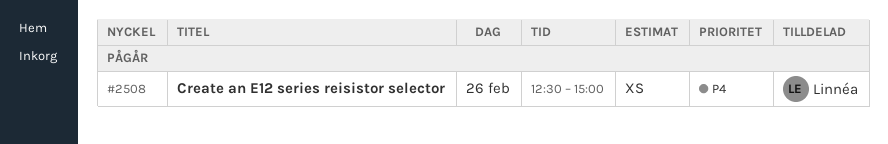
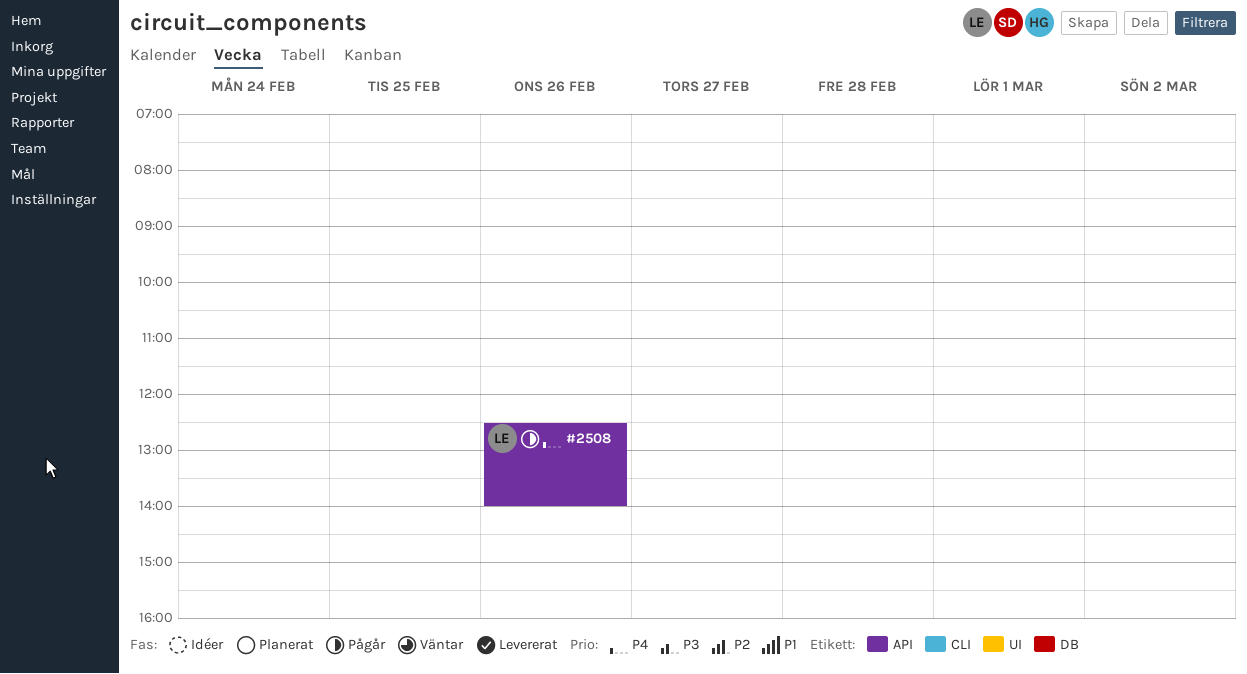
#2508, ends: 15:00 -> 14:00

